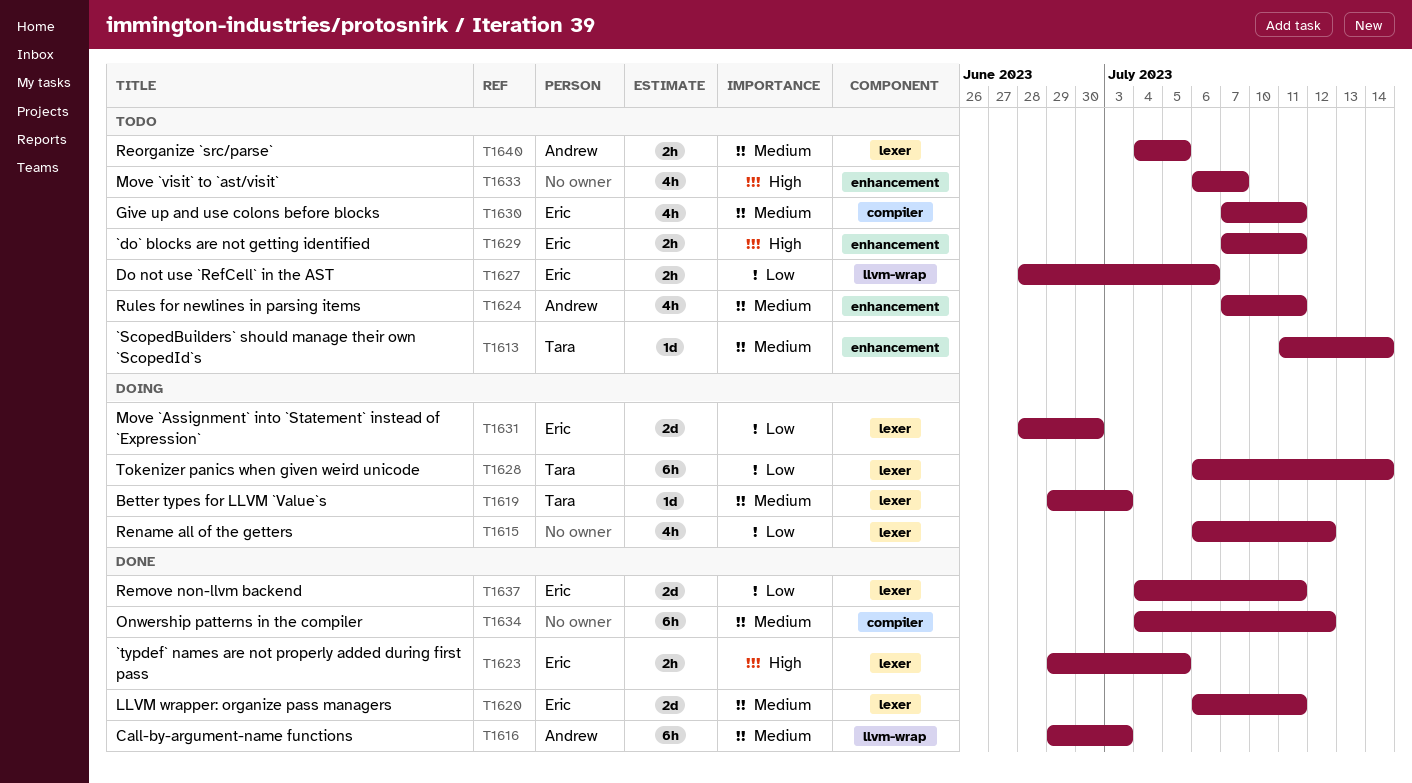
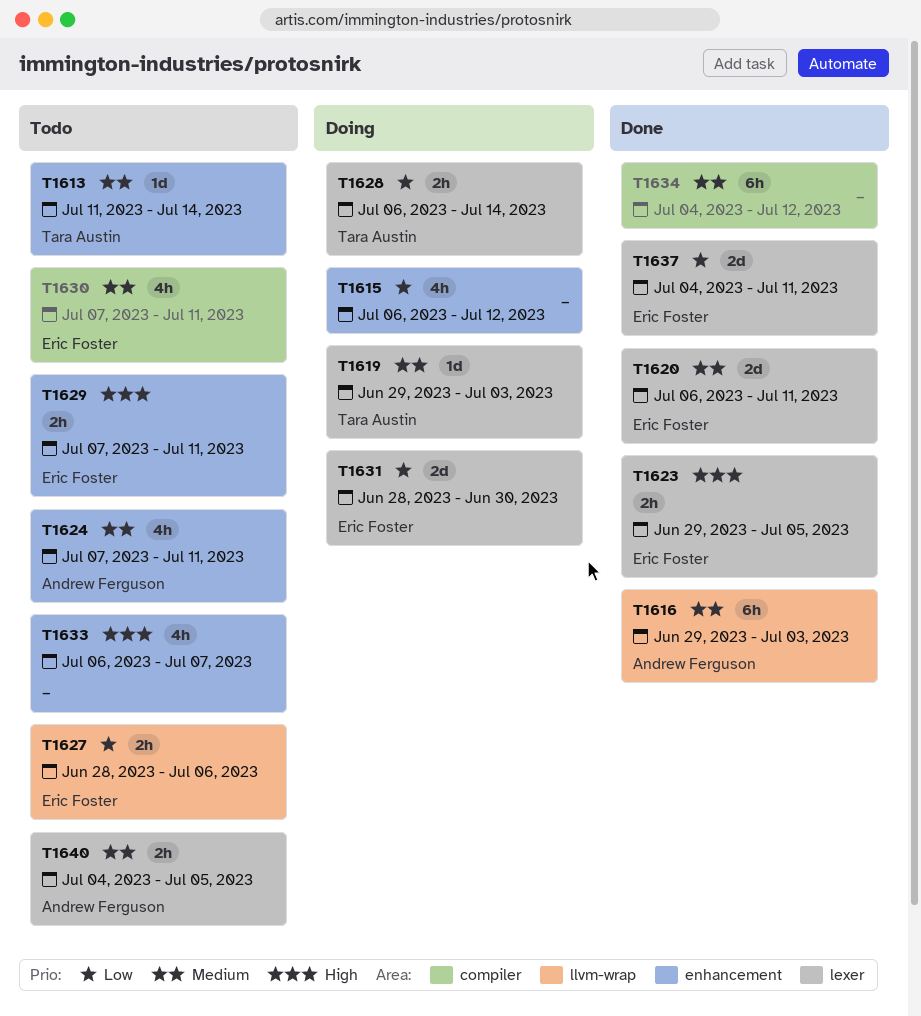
T1615, label: lexer -> enhancement
T1628, estimate: 6h -> 2h

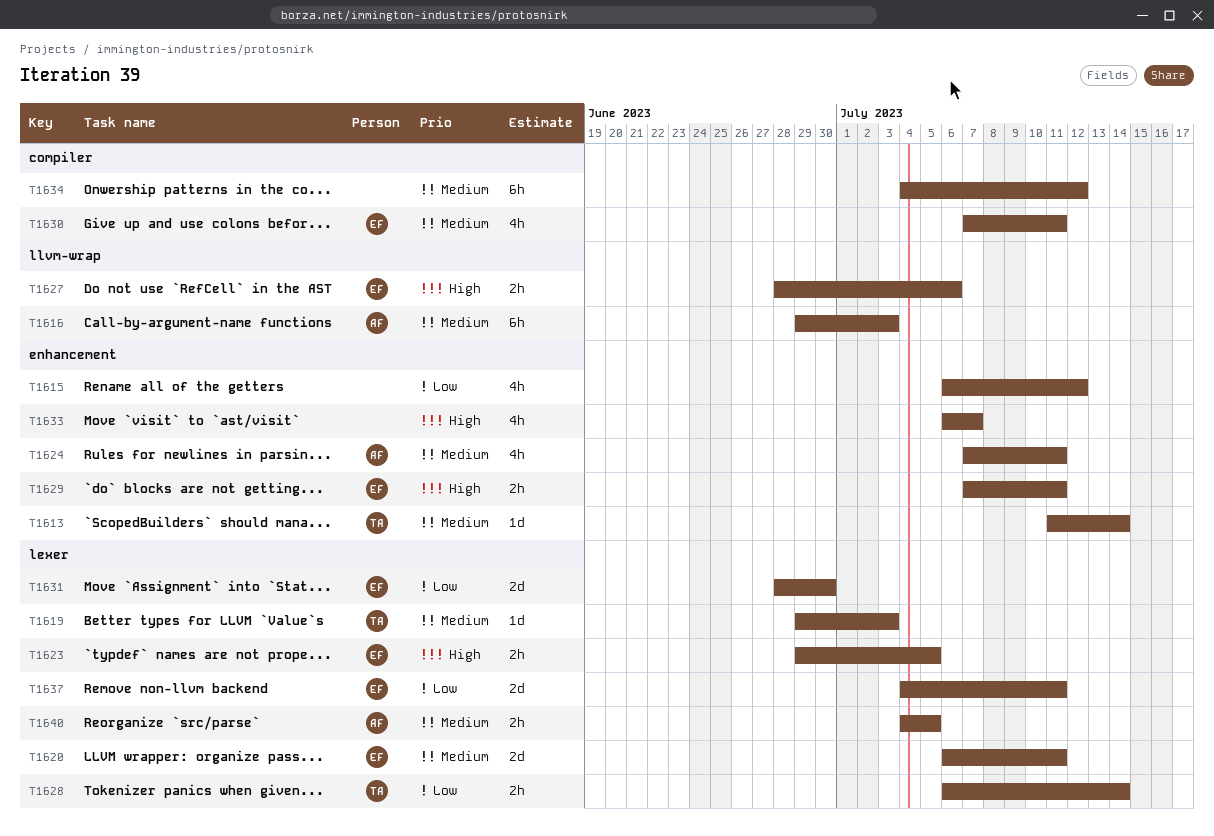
T1627, priority: Low -> High

